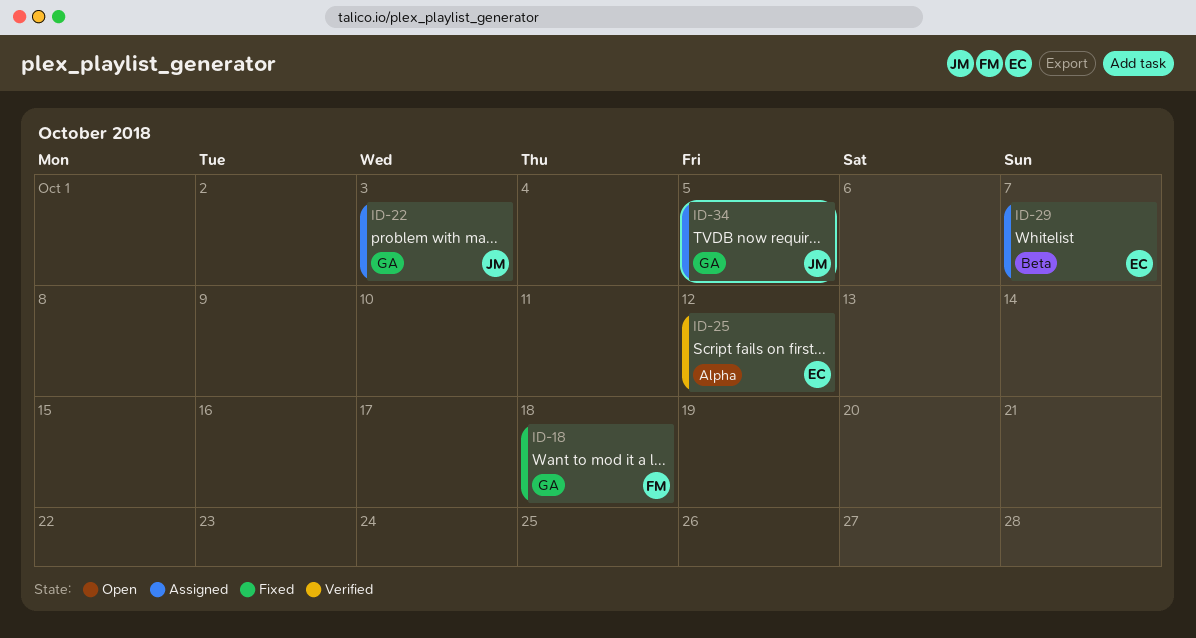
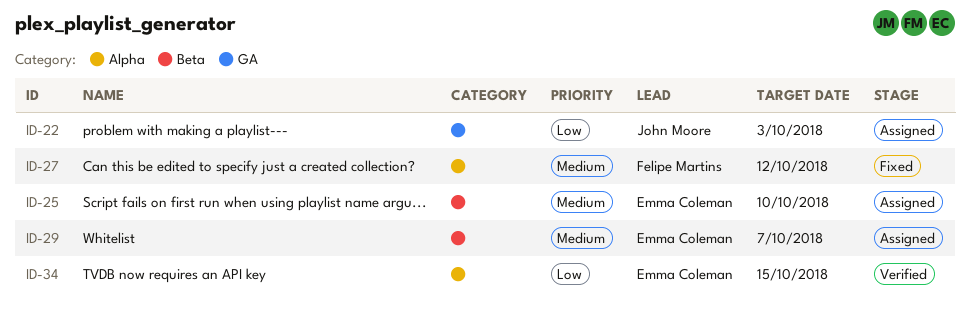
ID-18: present -> none
ID-25, status: Verified -> Assigned
ID-25, label: Alpha -> Beta
ID-25, due: Oct 12 -> Oct 10
ID-27: none -> present
ID-34, status: Assigned -> Verified
ID-34, owner: John Moore -> Emma Coleman
ID-34, label: GA -> Alpha
ID-34, due: Oct 5 -> Oct 15

